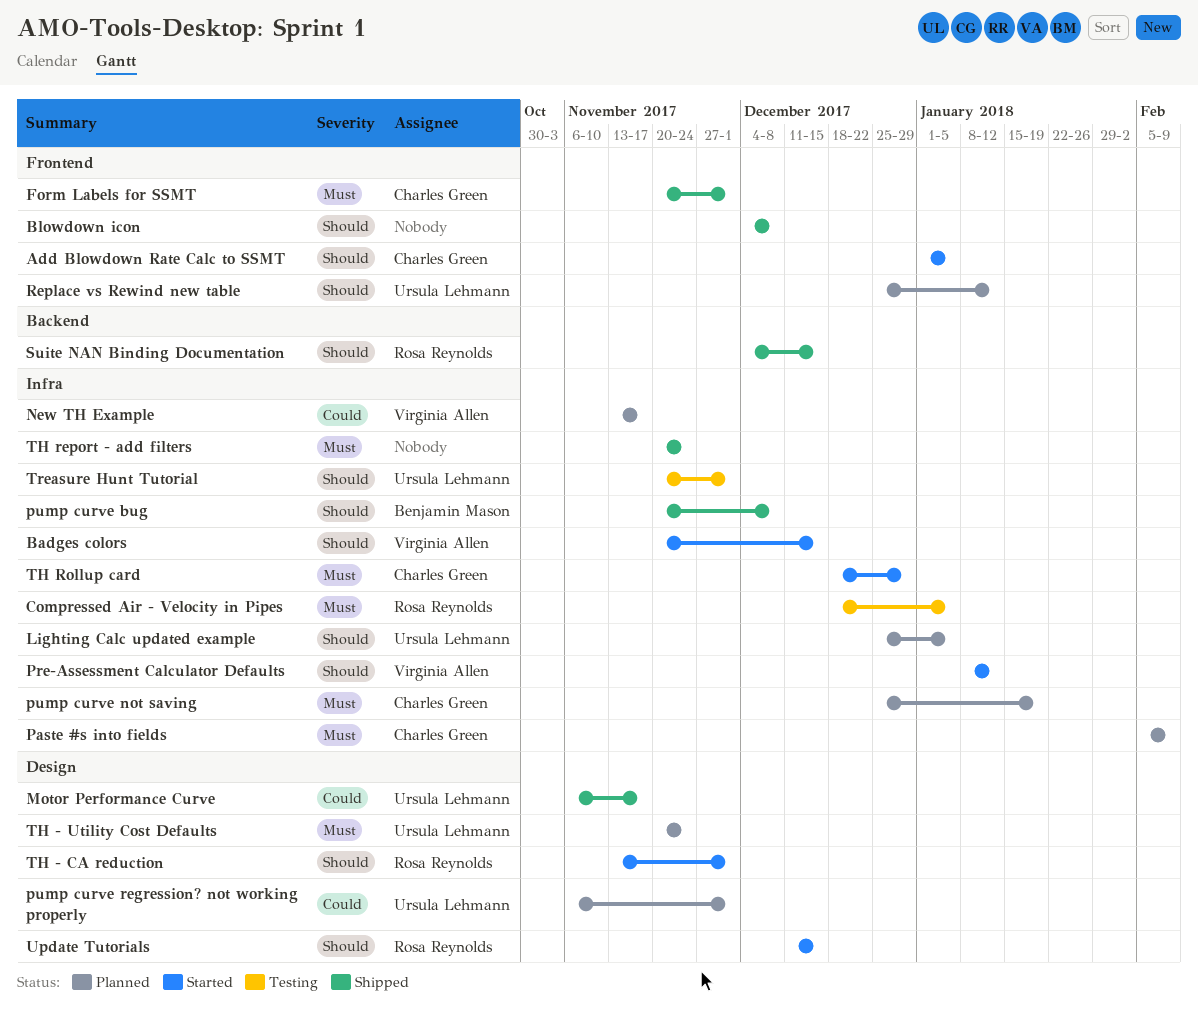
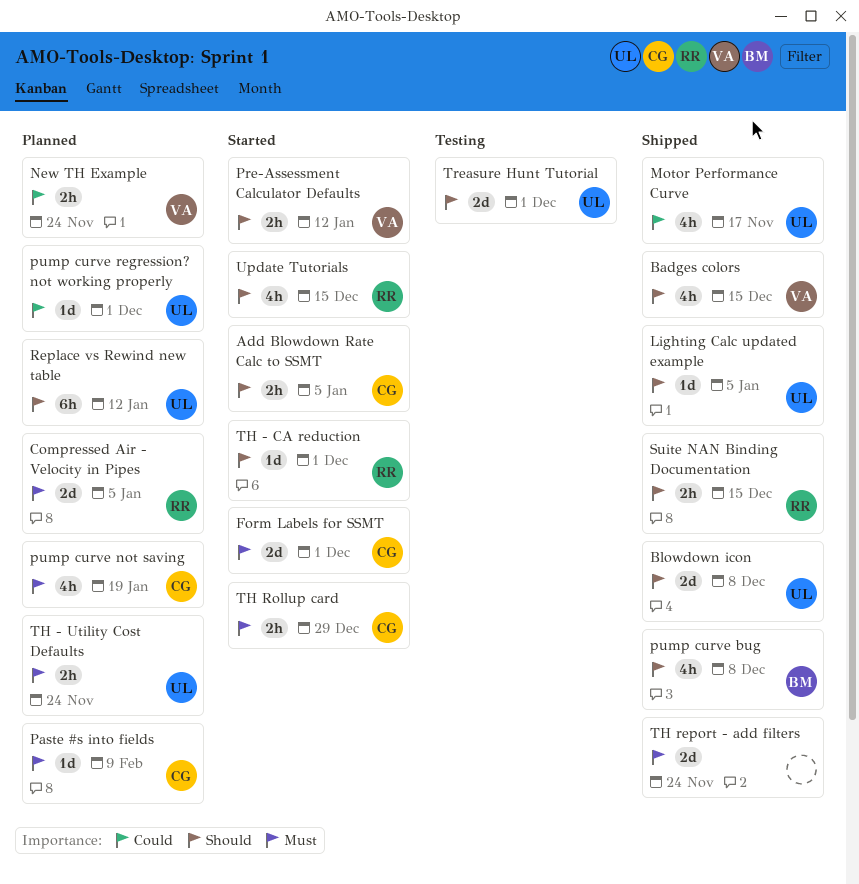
Badges colors, status: Started -> Shipped
Blowdown icon, owner: none -> Ursula Lehmann
Compressed Air - Velocity in Pipes, status: Testing -> Planned
Form Labels for SSMT, status: Shipped -> Started
Lighting Calc updated example, status: Planned -> Shipped
New TH Example, due: Nov 17 -> Nov 24

